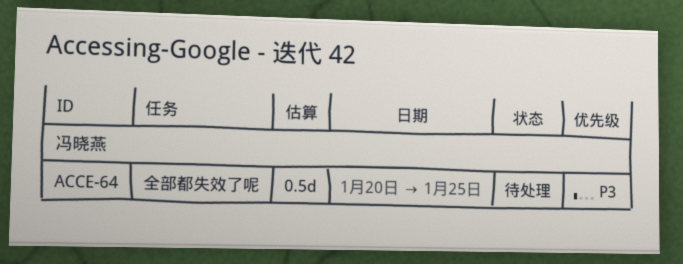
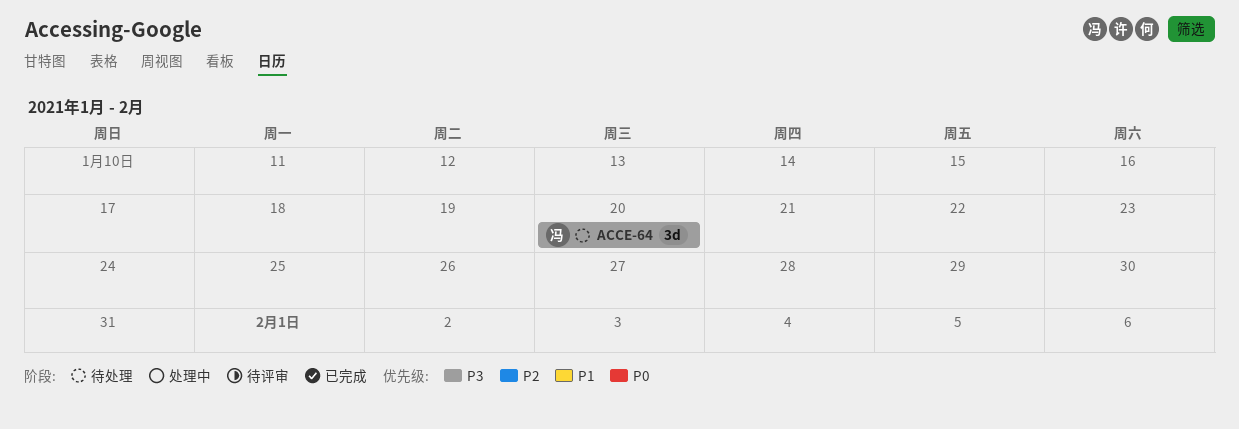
ACCE-64, estimate: 0.5d -> 3d
ACCE-64, due: Jan 25 -> Jan 20

